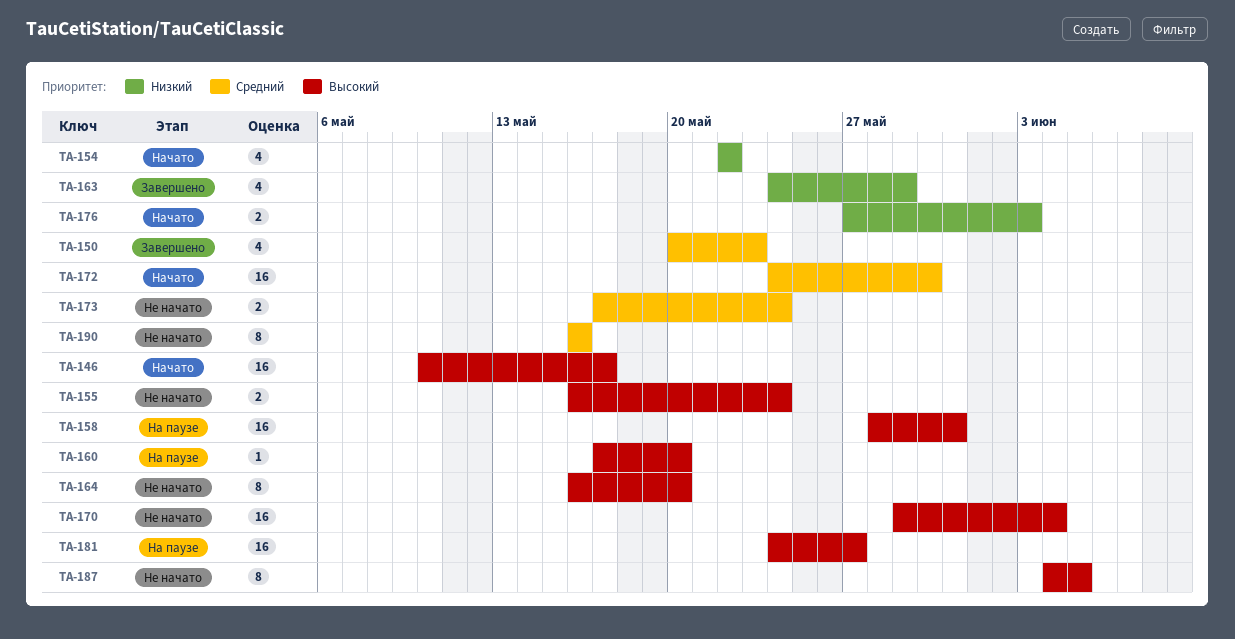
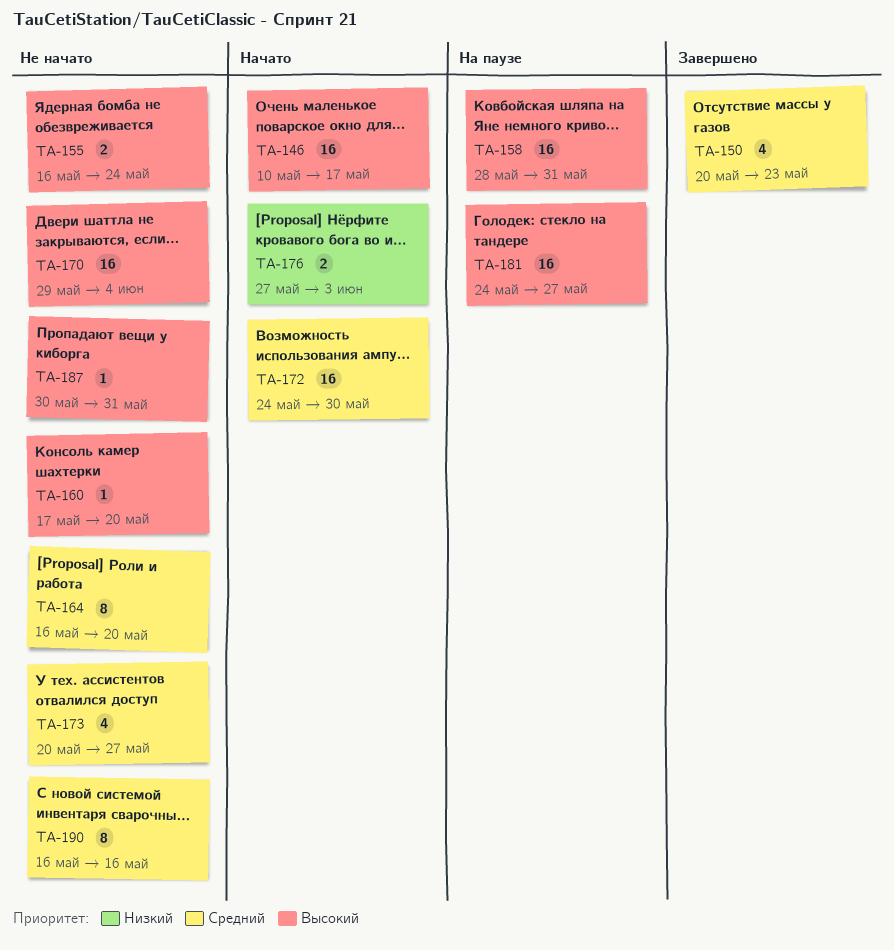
TA-154: present -> none
TA-160, status: На паузе -> Не начато
TA-163: present -> none
TA-164, priority: Высокий -> Средний
TA-173, estimate: 2 -> 4
TA-173, start: May 17 -> May 20
TA-173, due: May 24 -> May 27
TA-187, estimate: 8 -> 1
TA-187, start: Jun 4 -> May 30
TA-187, due: Jun 5 -> May 31

